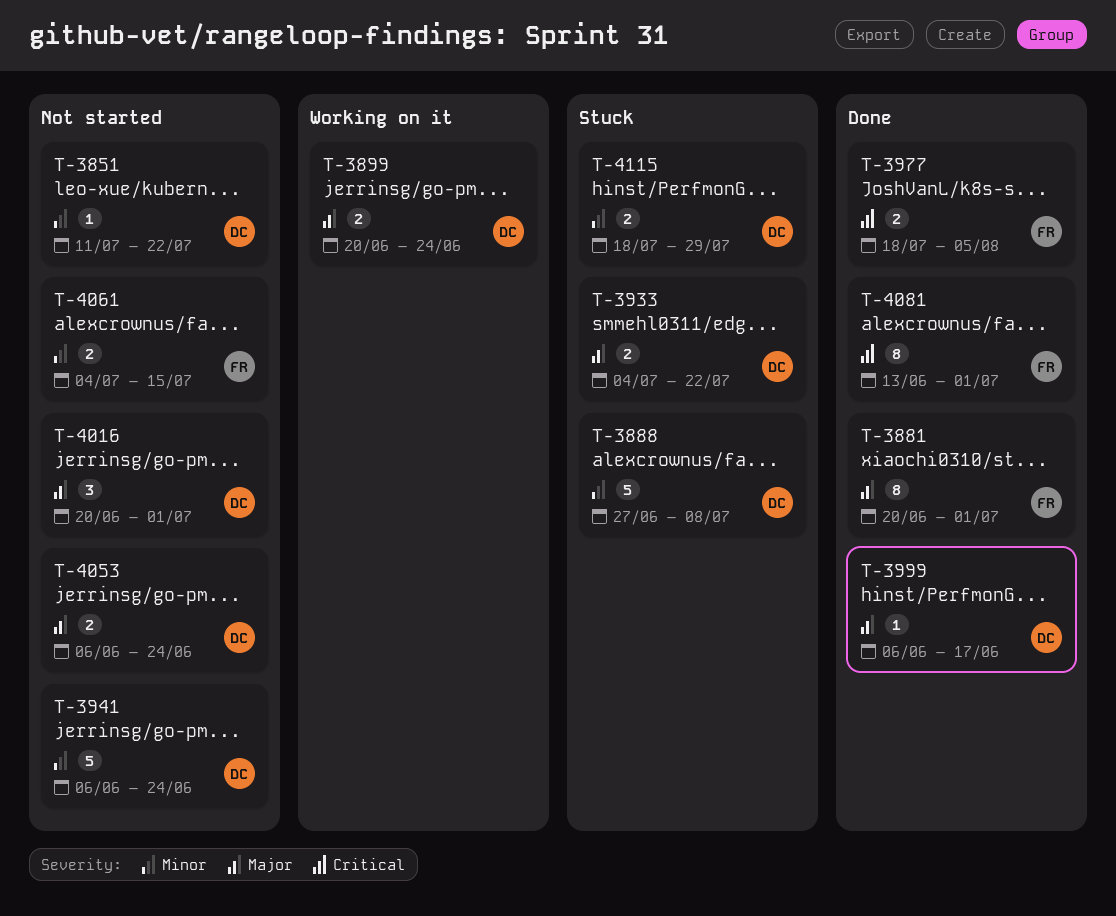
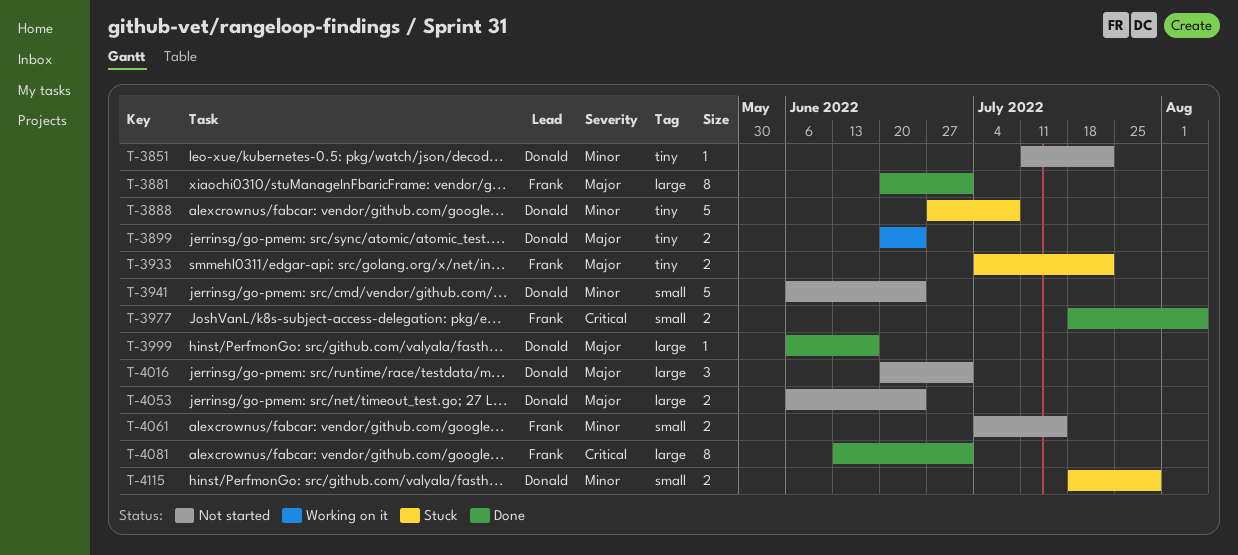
T-3933, owner: Donald -> Frank

